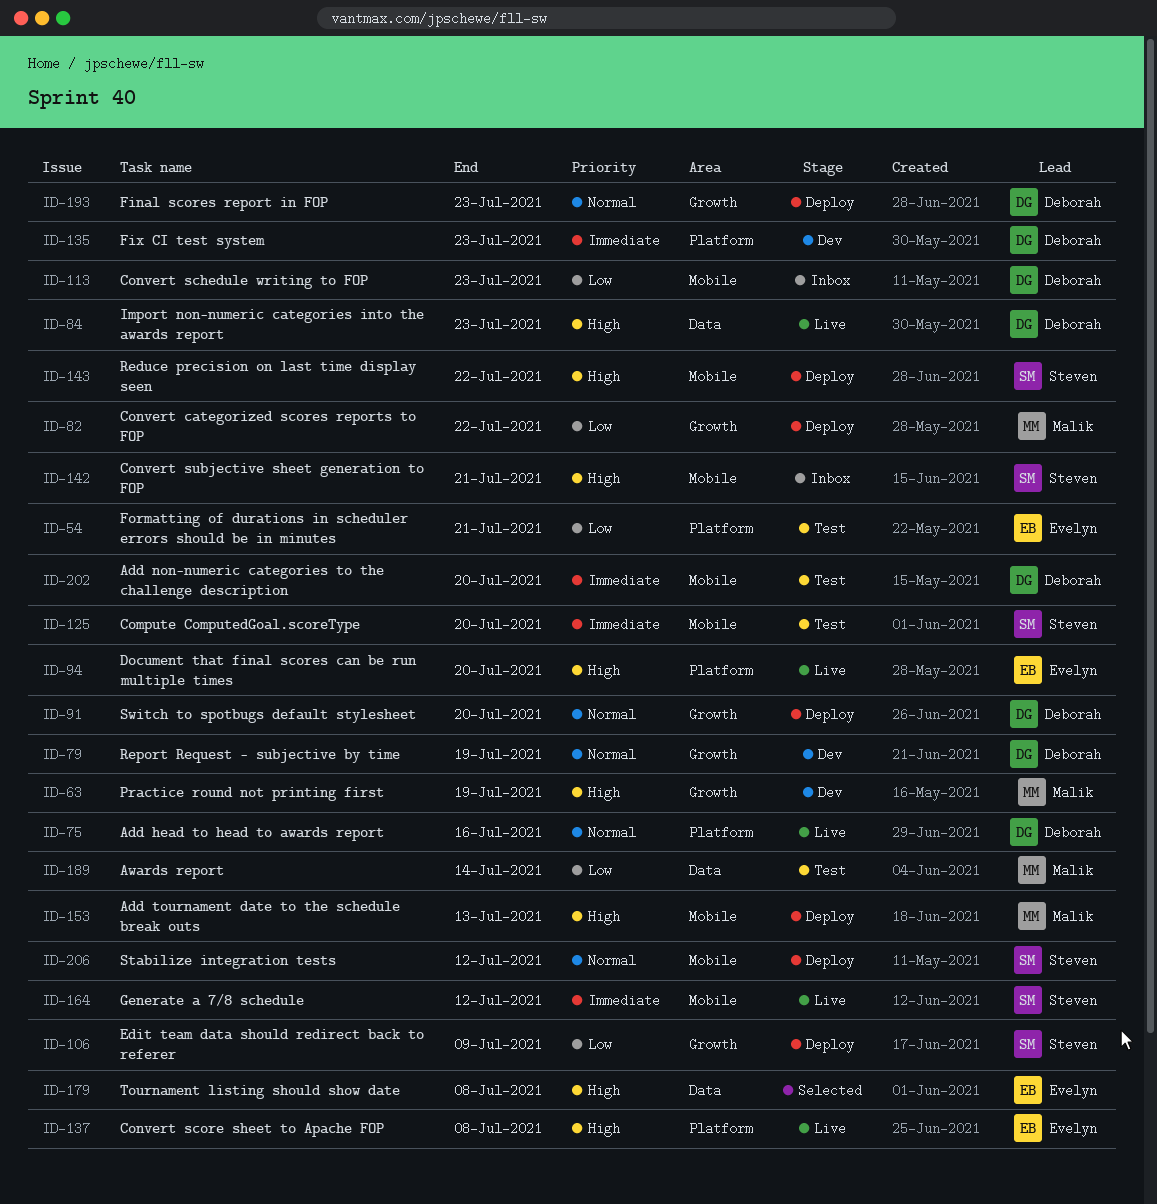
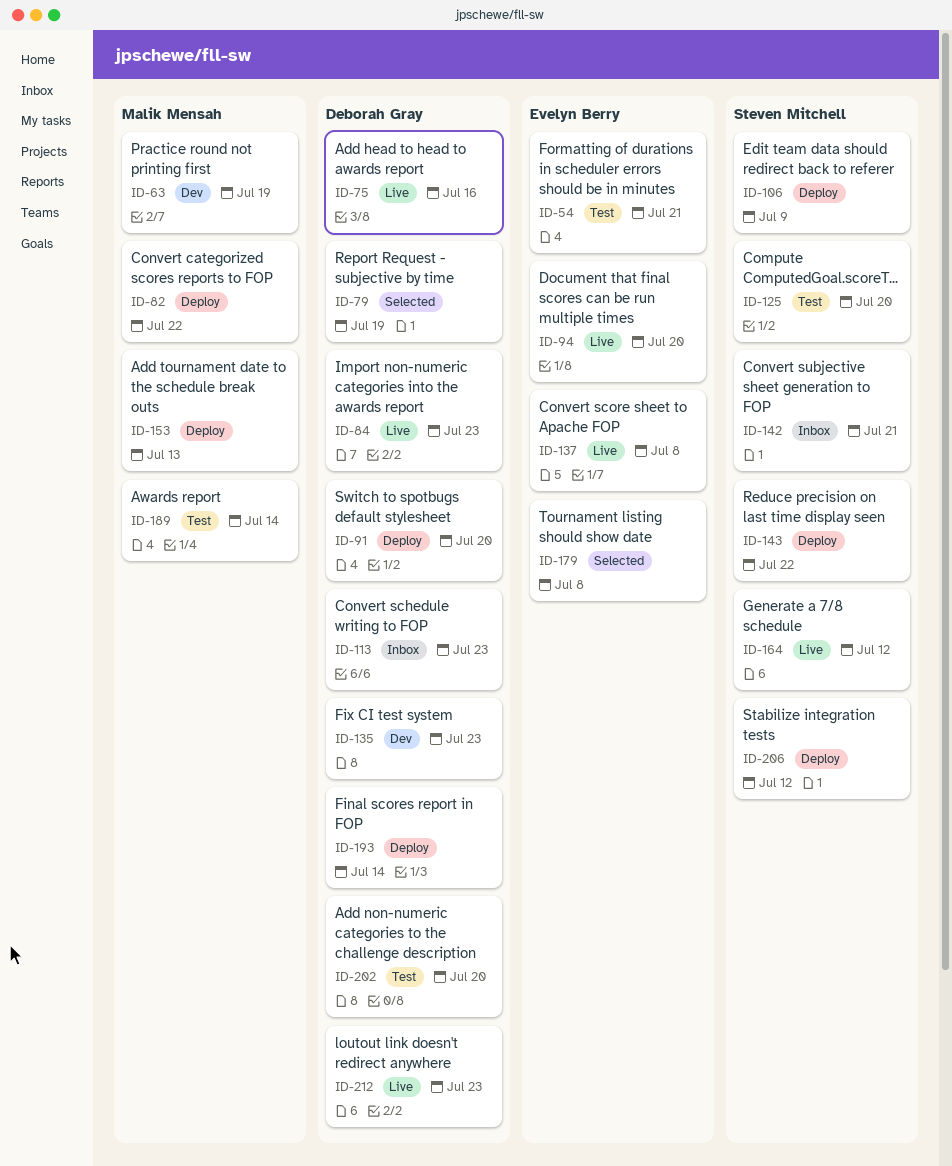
ID-79, status: Dev -> Selected
ID-193, due: Jul 23 -> Jul 14
ID-212: none -> present

